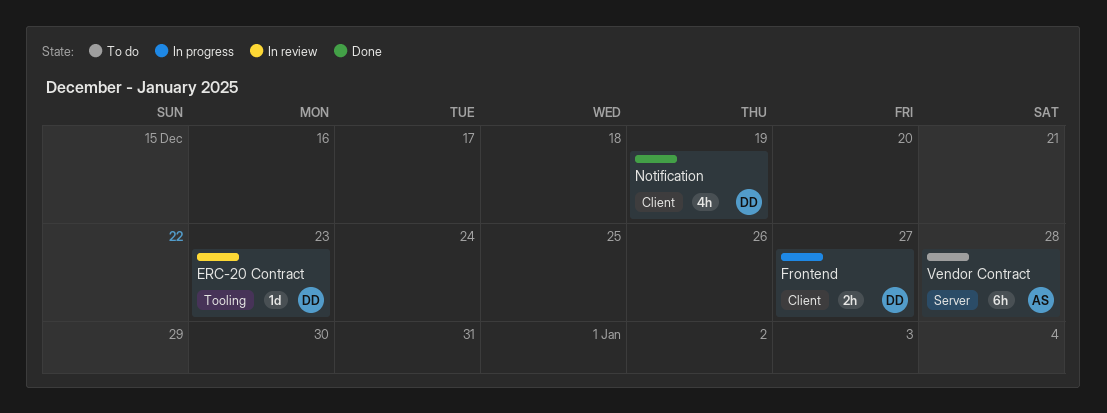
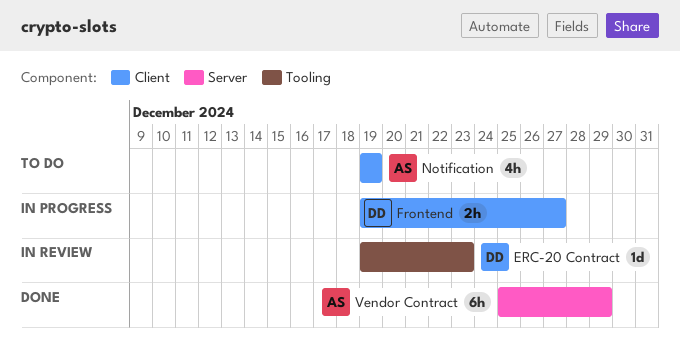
Notification, status: Done -> To do
Notification, owner: DD -> AS
Vendor Contract, status: To do -> Done
Vendor Contract, due: Dec 28 -> Dec 29

